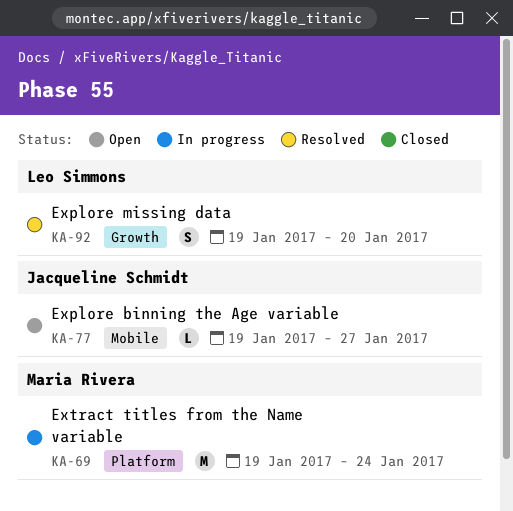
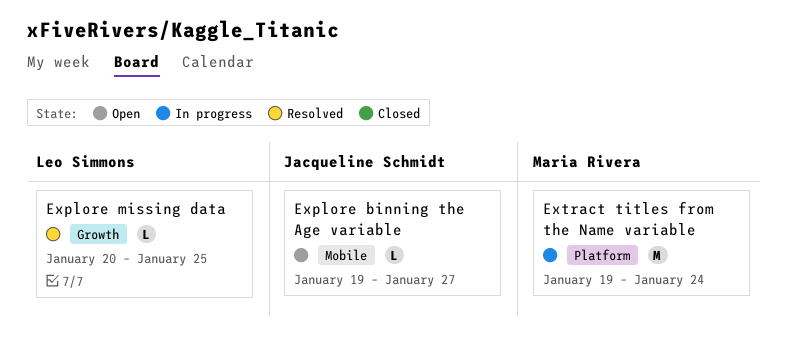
Explore missing data, estimate: S -> L
Explore missing data, start: Jan 19 -> Jan 20
Explore missing data, due: Jan 20 -> Jan 25

